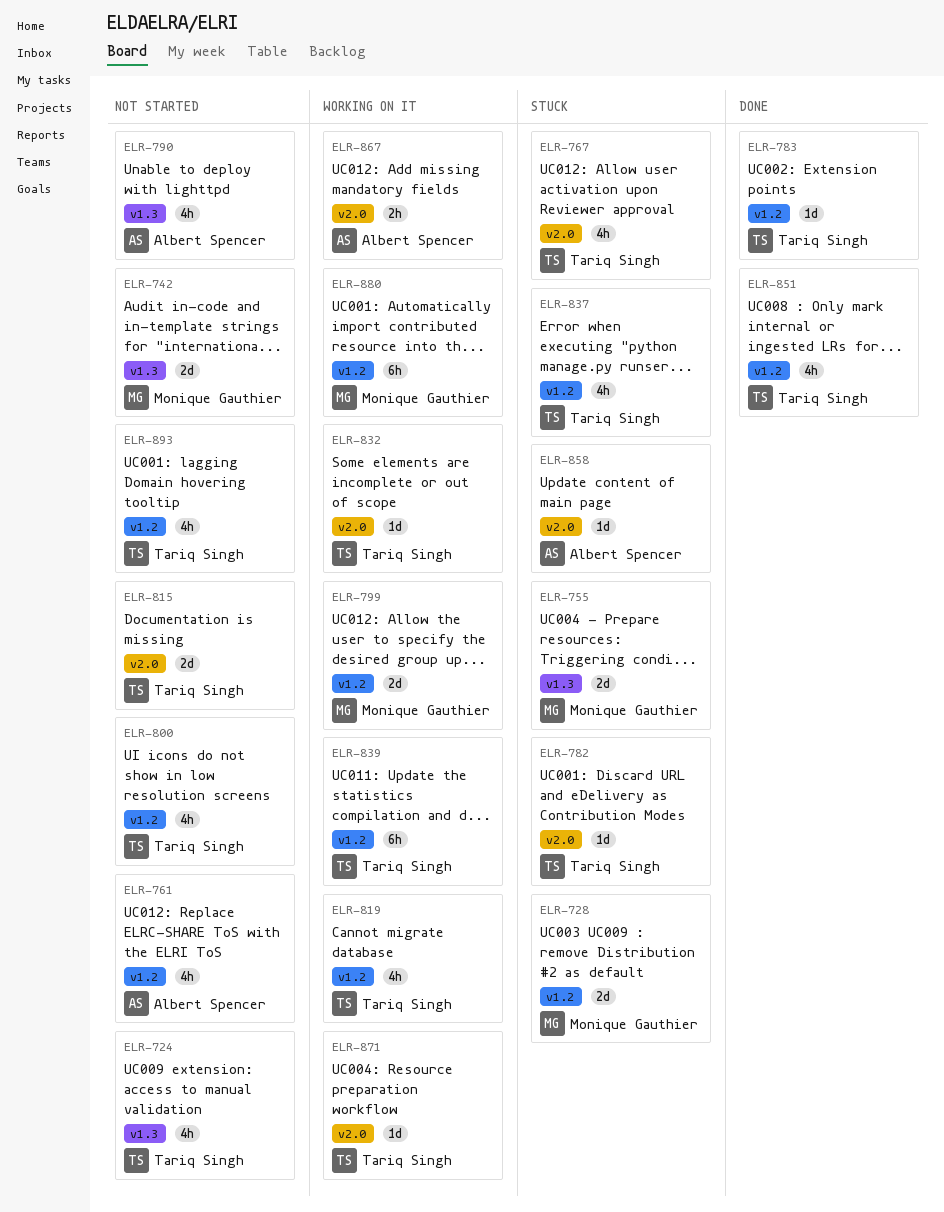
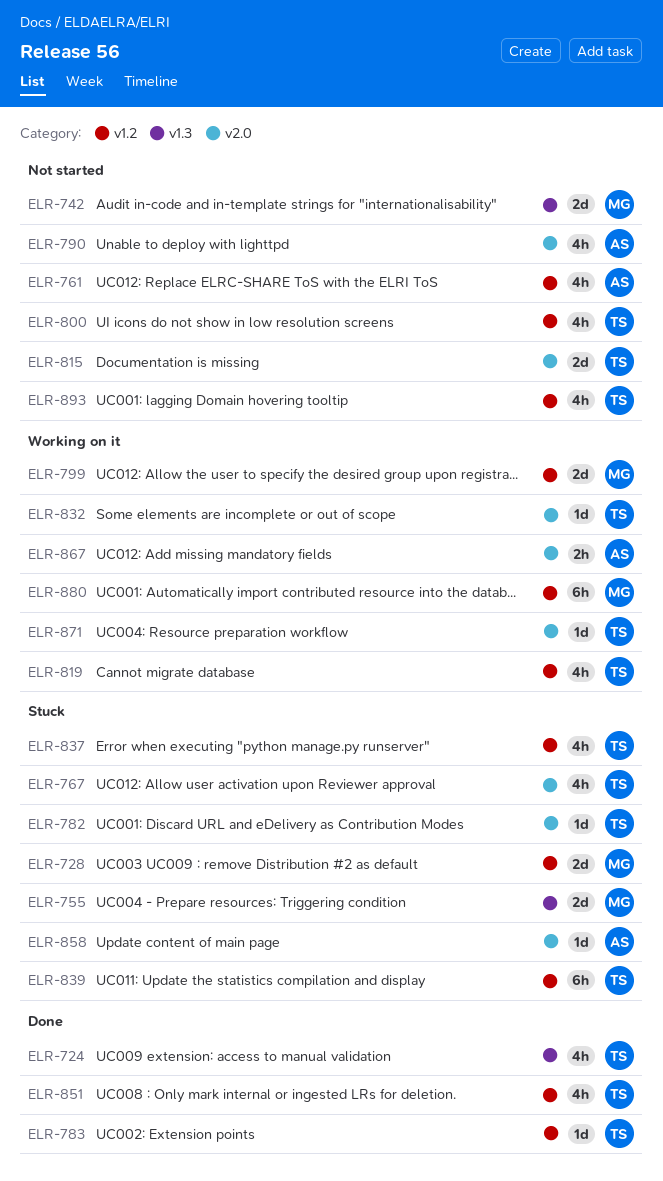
ELR-724, status: Not started -> Done
ELR-790, label: v1.3 -> v2.0
ELR-839, status: Working on it -> Stuck

